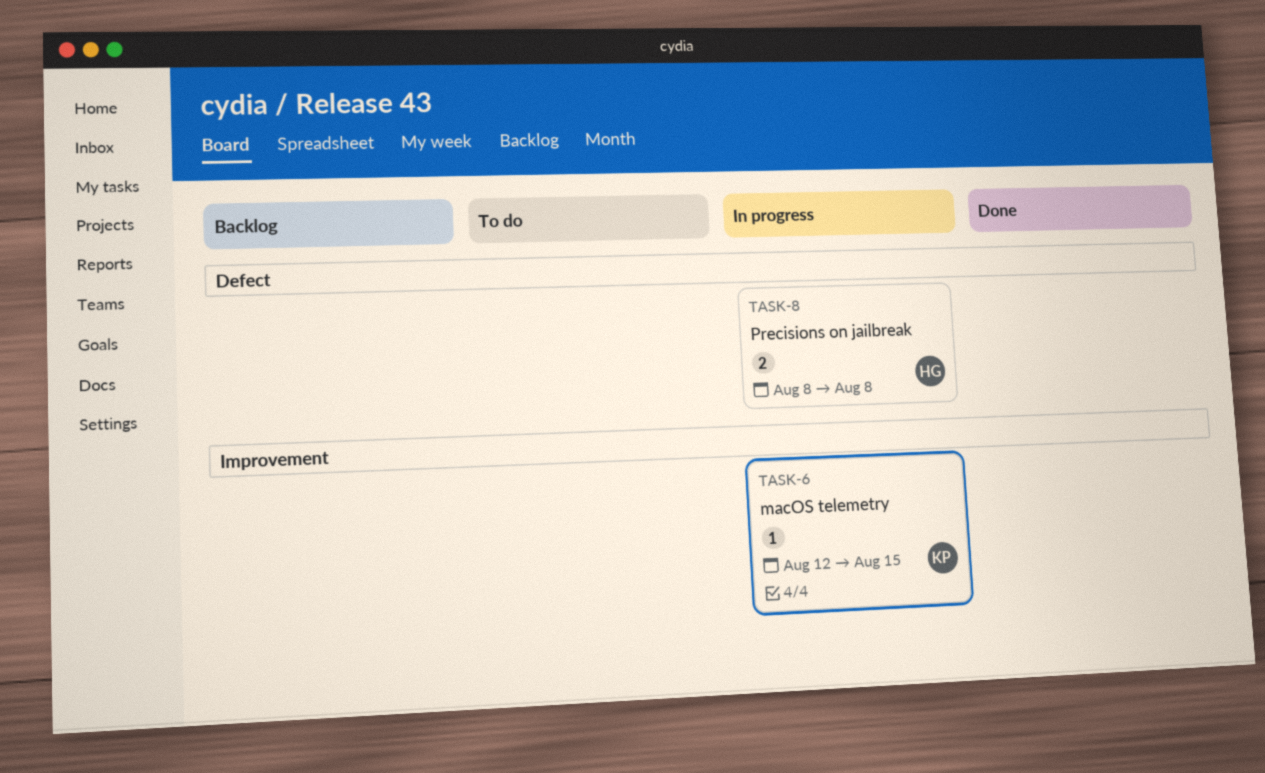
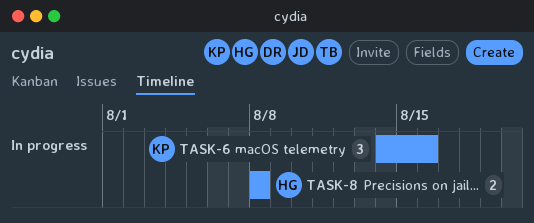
TASK-6, estimate: 1 -> 3
TASK-6, start: Aug 12 -> Aug 14
TASK-6, due: Aug 15 -> Aug 16

